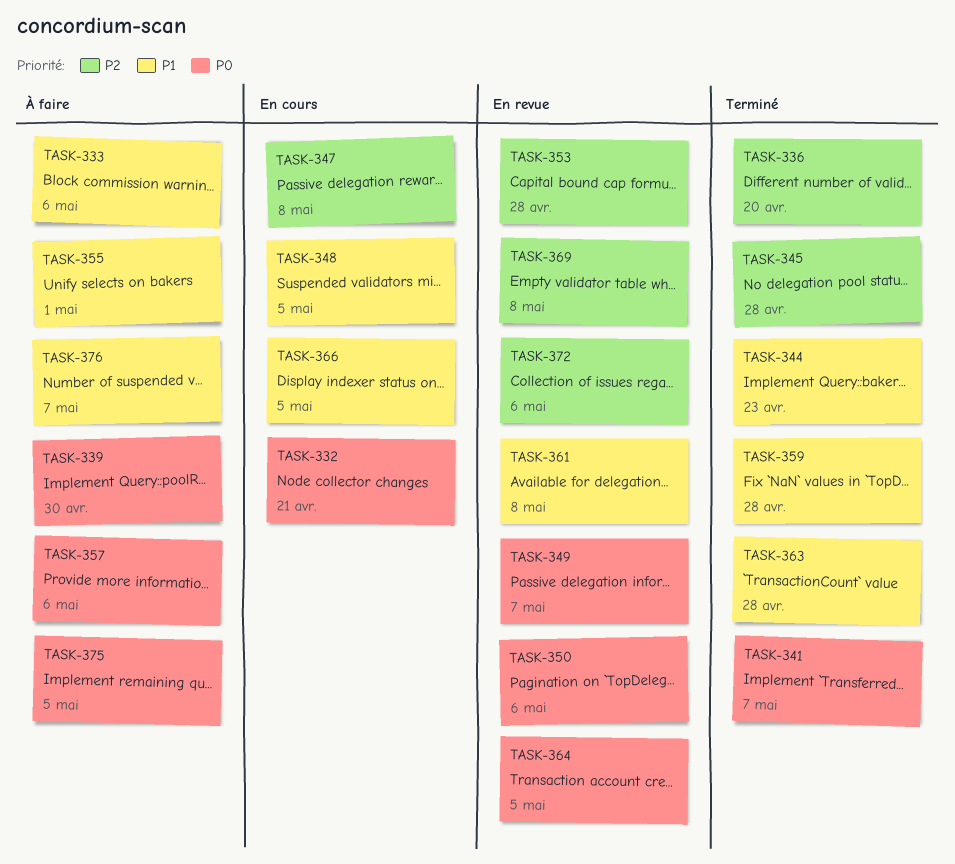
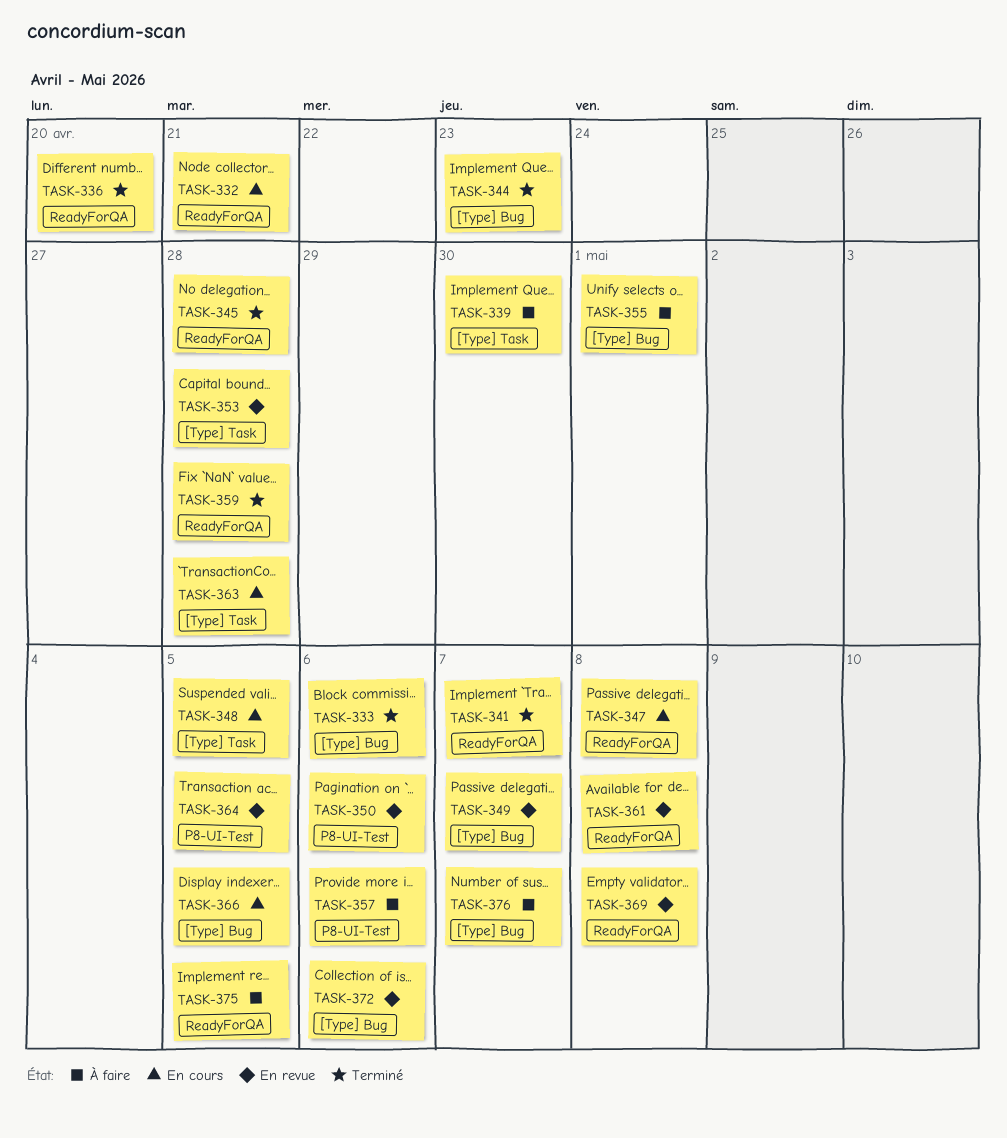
TASK-333, status: À faire -> Terminé
TASK-363, status: Terminé -> En cours

